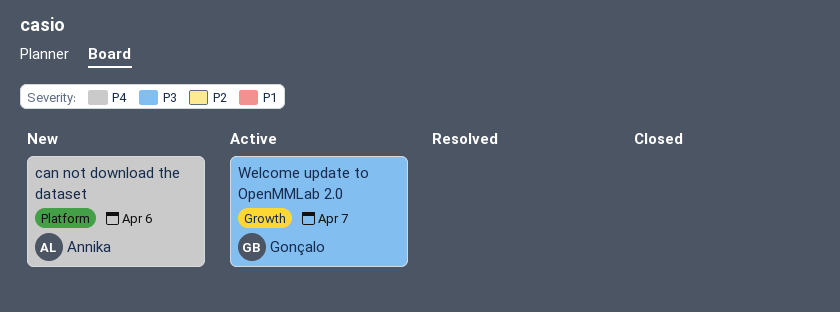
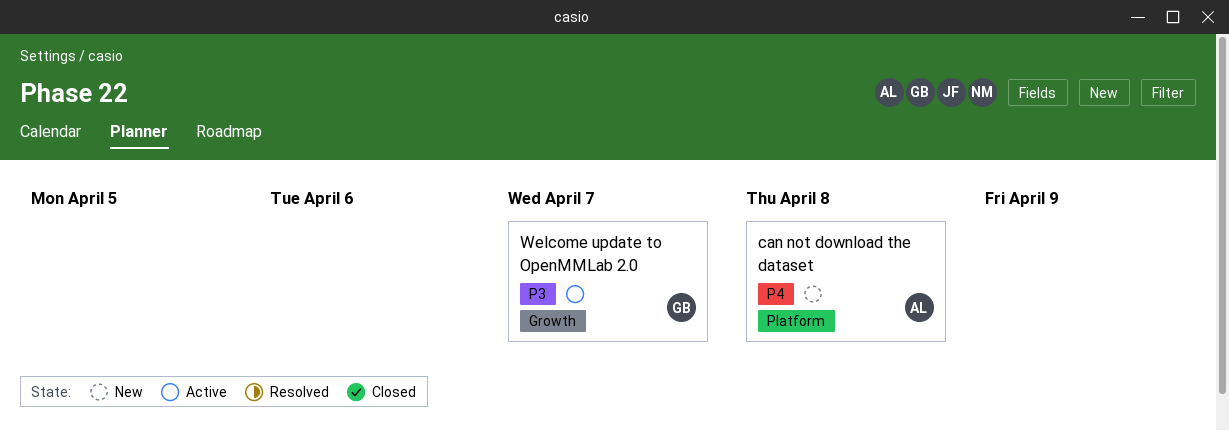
can not download the dataset, due: Apr 6 -> Apr 8

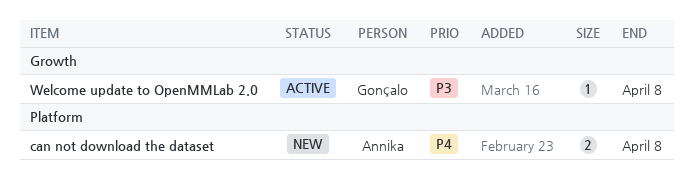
Welcome update to OpenMMLab 2.0, due: Apr 7 -> Apr 8

